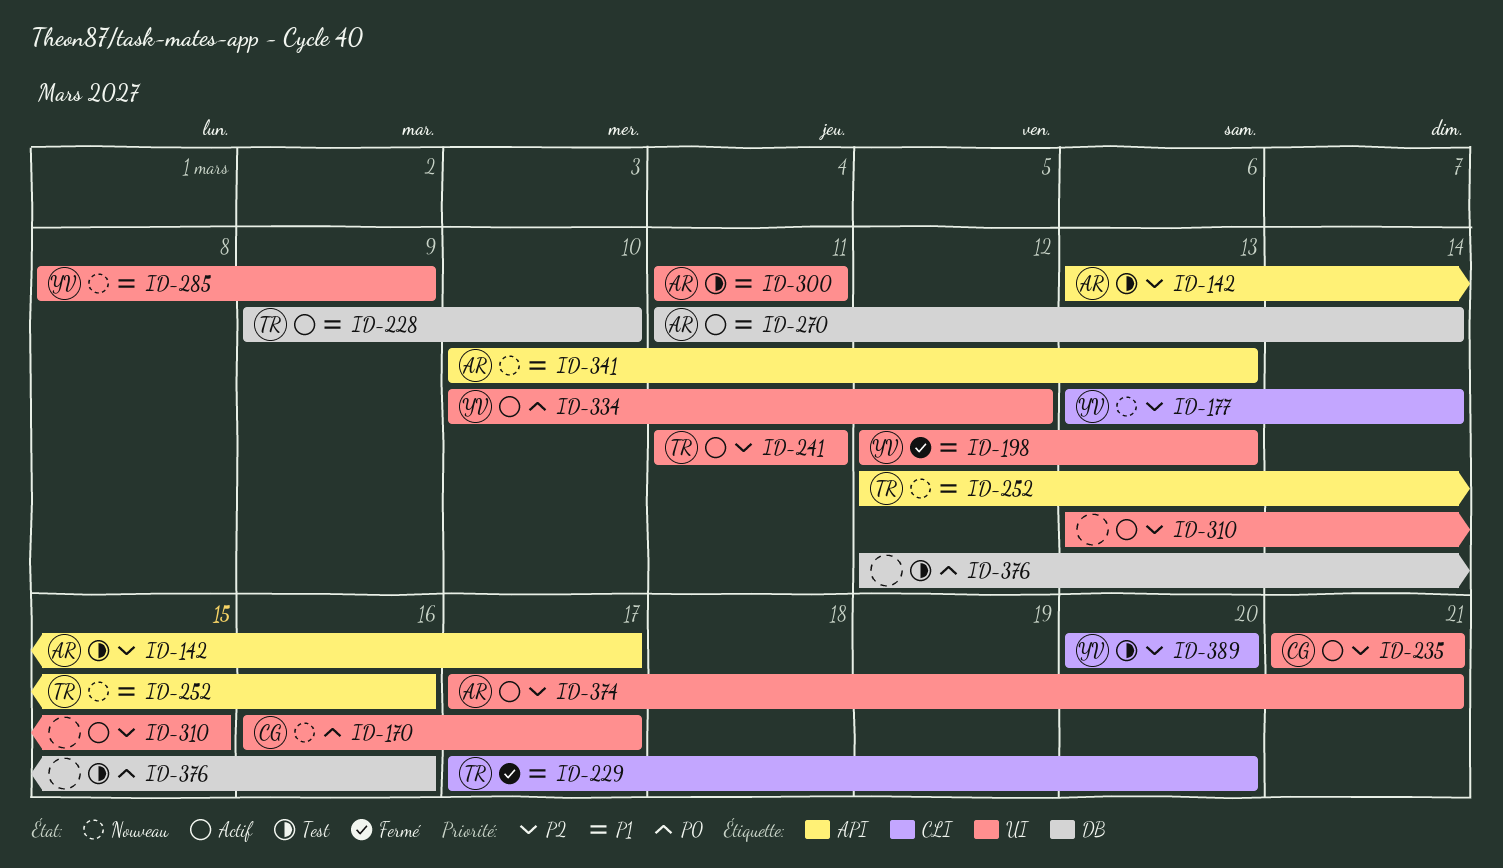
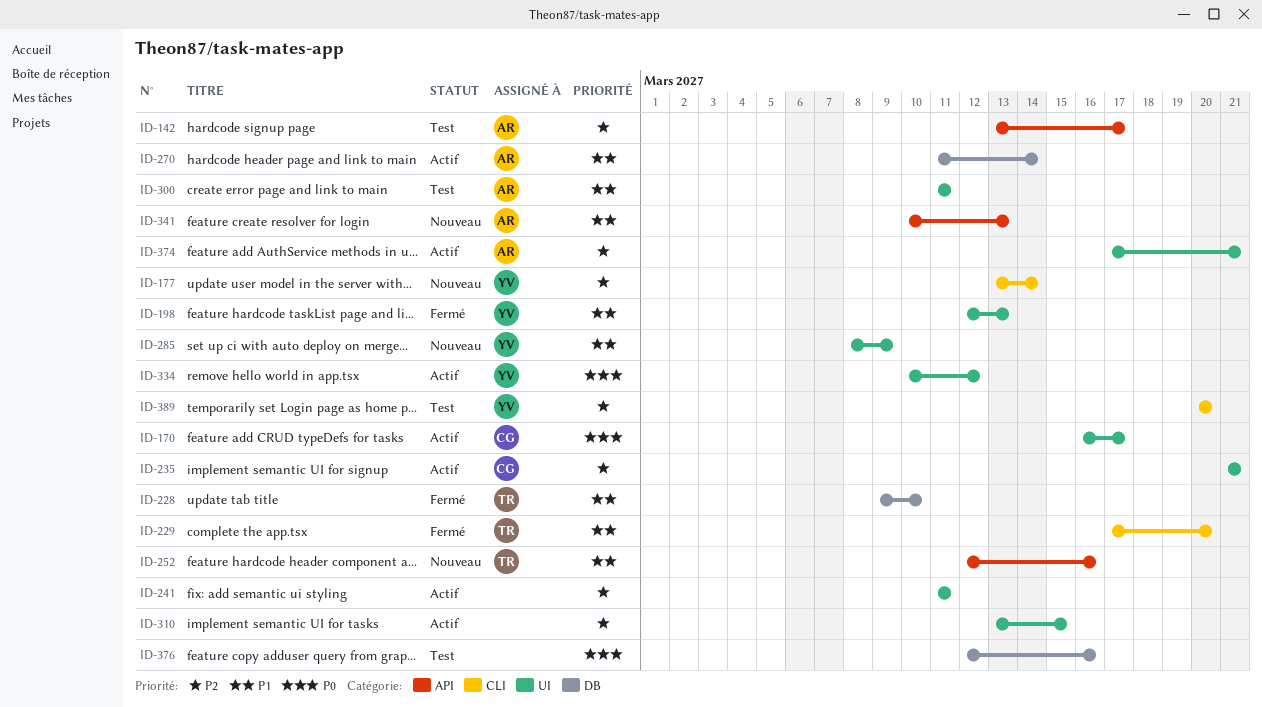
ID-170, status: Nouveau -> Actif
ID-228, status: Actif -> Fermé
ID-241, owner: TR -> none

